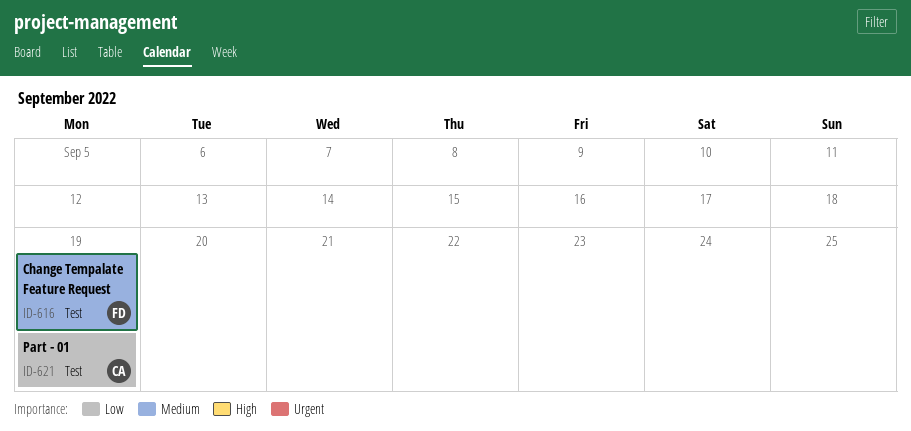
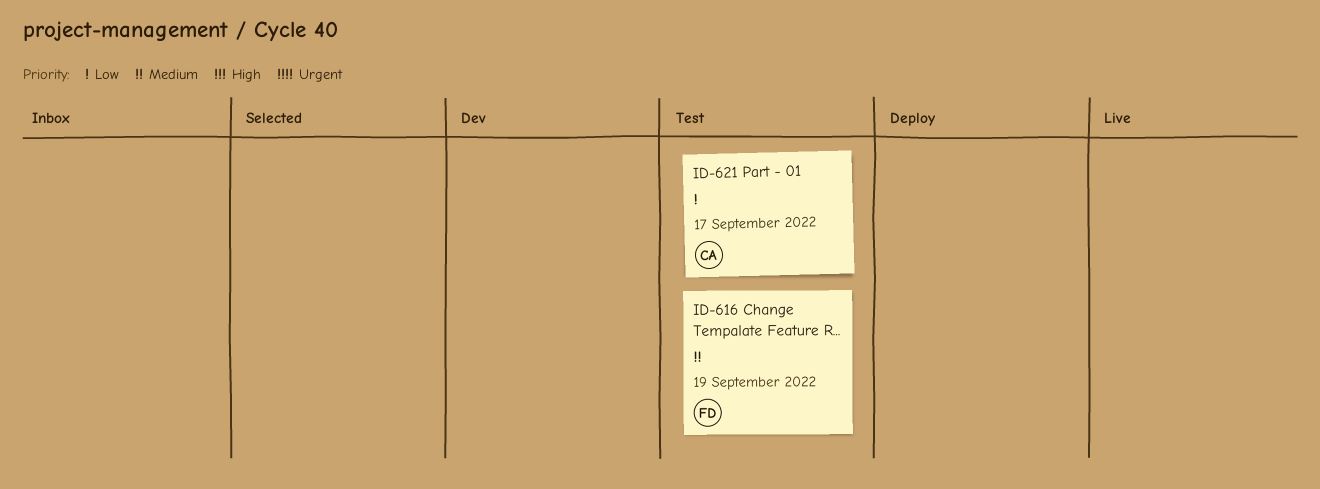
ID-621, due: Sep 19 -> Sep 17

